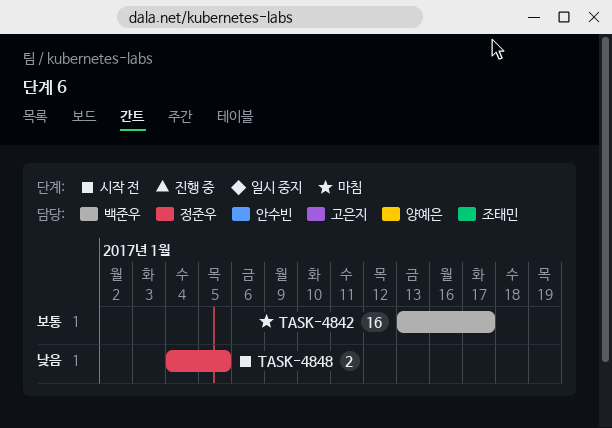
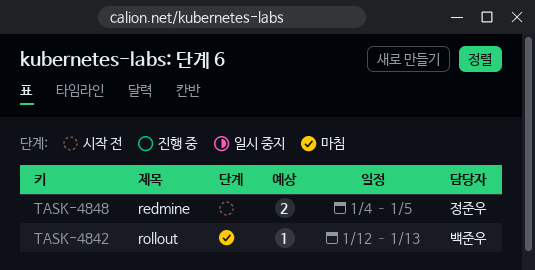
TASK-4842, estimate: 16 -> 1
TASK-4842, start: Jan 13 -> Jan 12
TASK-4842, due: Jan 17 -> Jan 13

